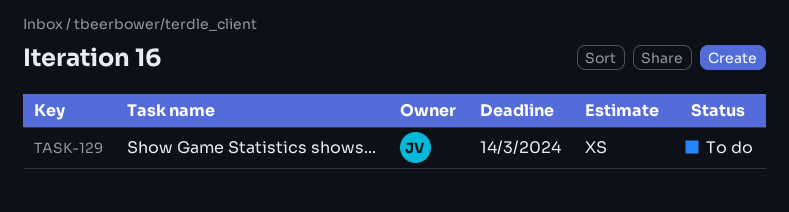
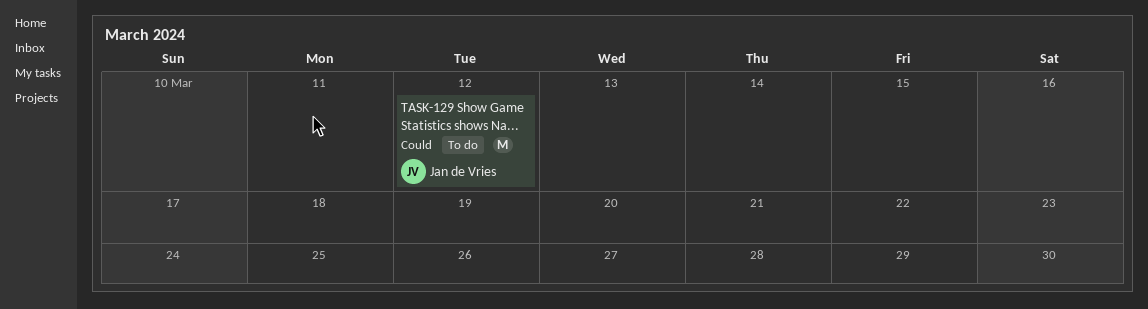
TASK-129, estimate: XS -> M
TASK-129, due: Mar 14 -> Mar 12

